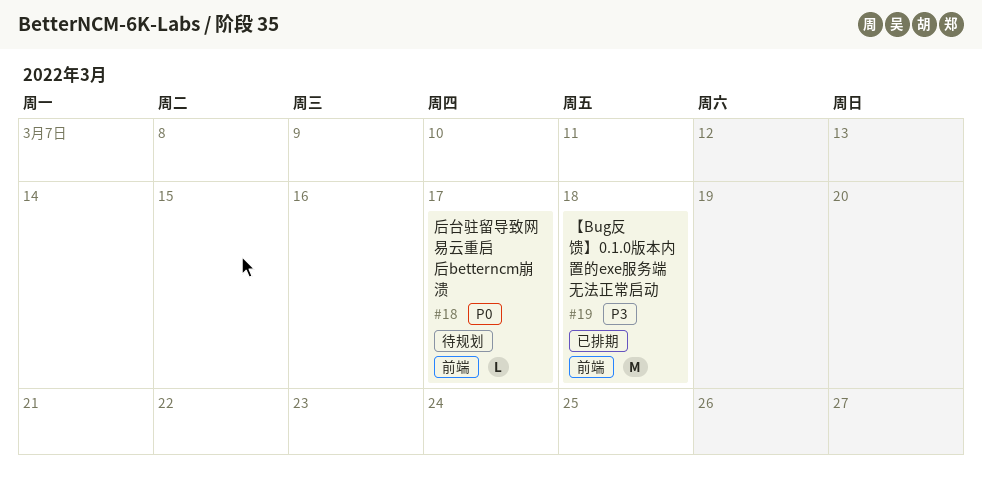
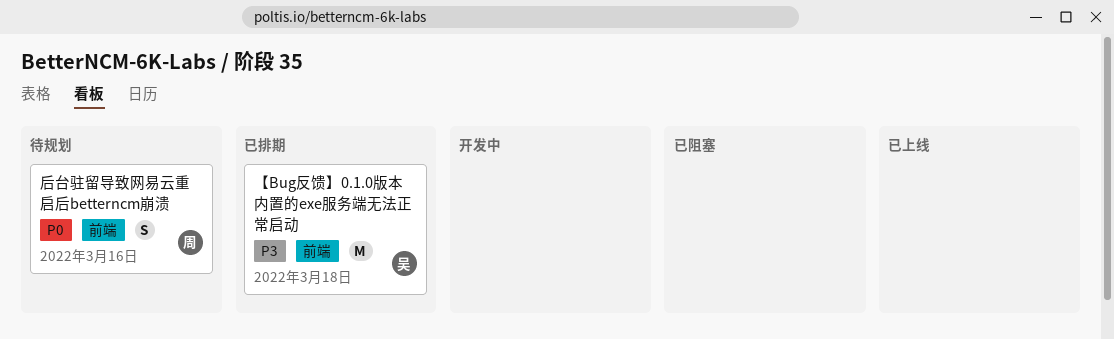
后台驻留导致网易云重启后betterncm崩溃, estimate: L -> S
后台驻留导致网易云重启后betterncm崩溃, due: Mar 17 -> Mar 16

